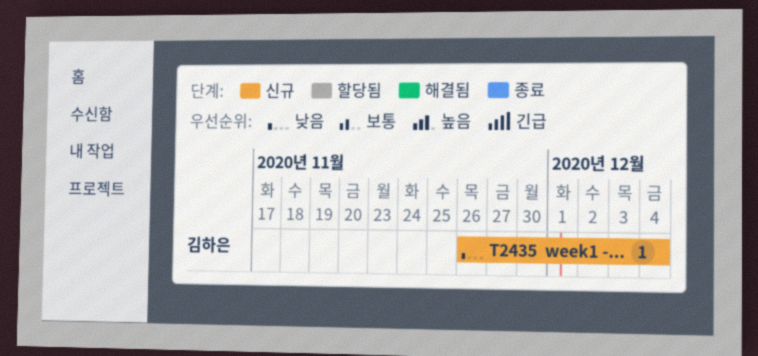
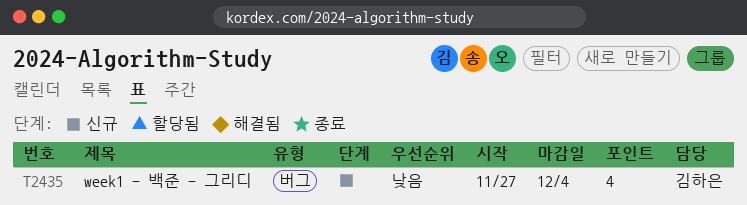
T2435, estimate: 1 -> 4
T2435, start: Nov 26 -> Nov 27

